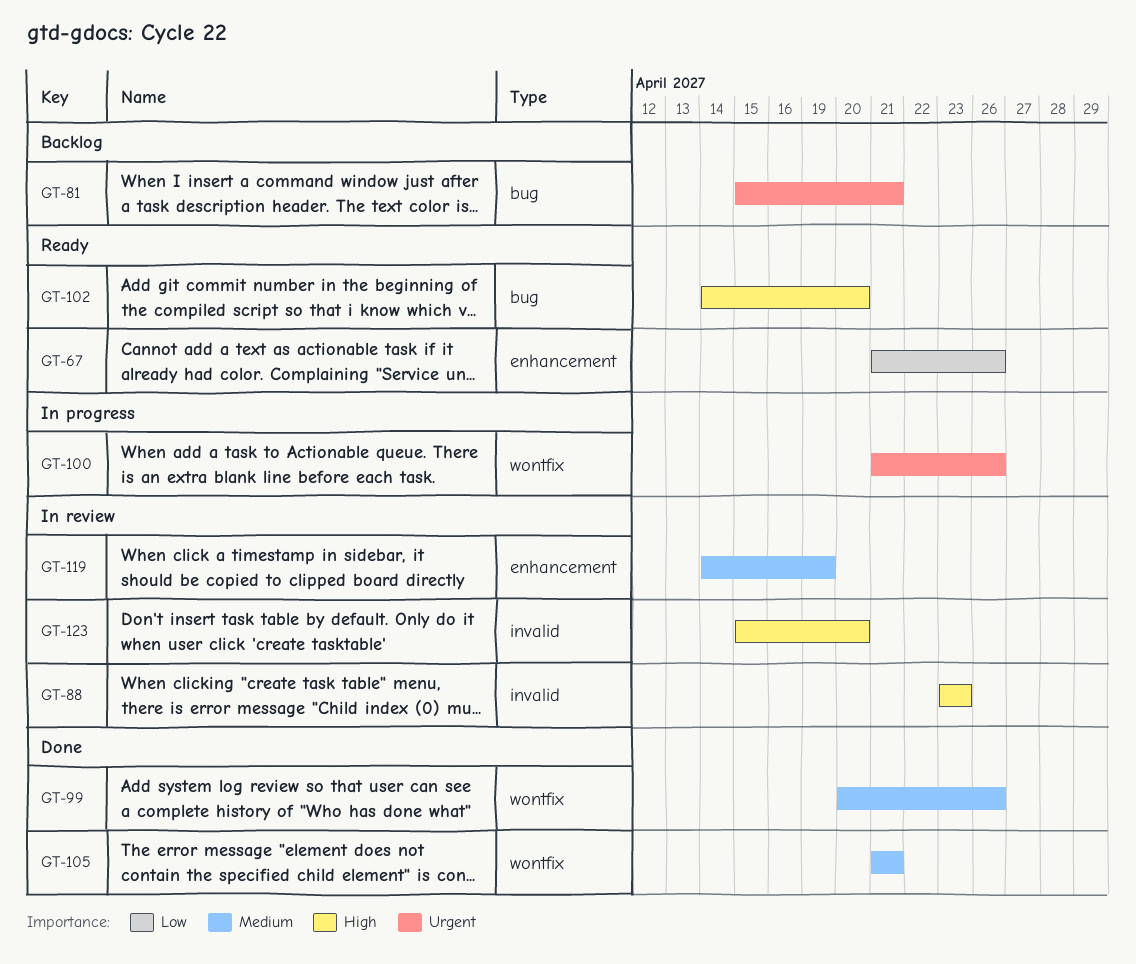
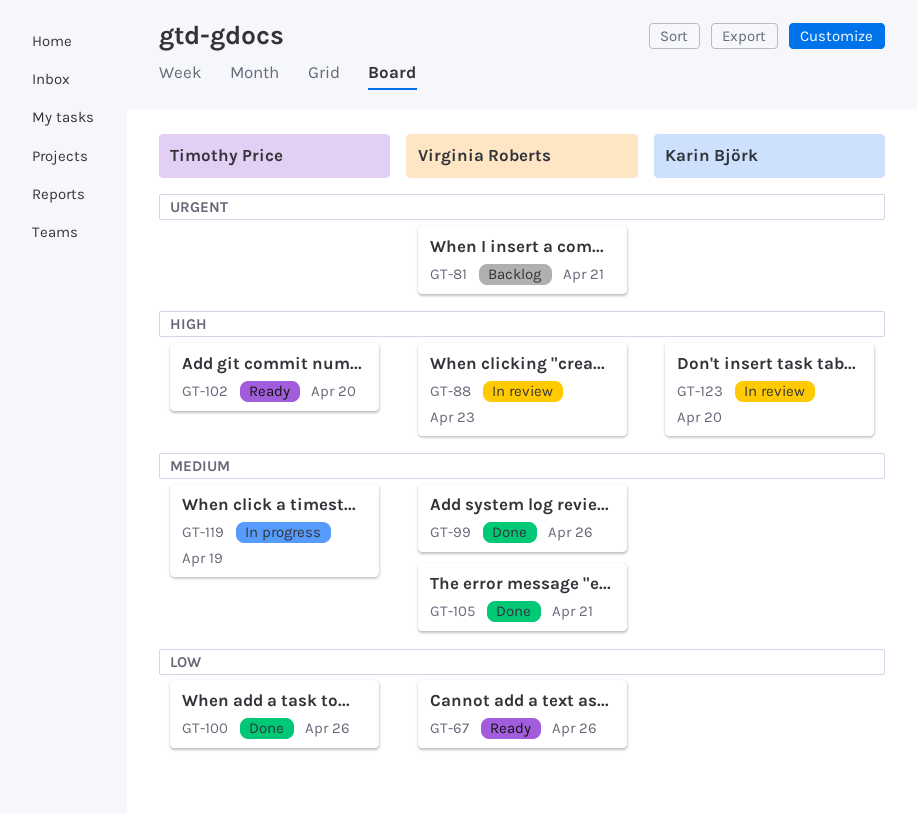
GT-100, status: In progress -> Done
GT-100, priority: Urgent -> Low
GT-119, status: In review -> In progress

